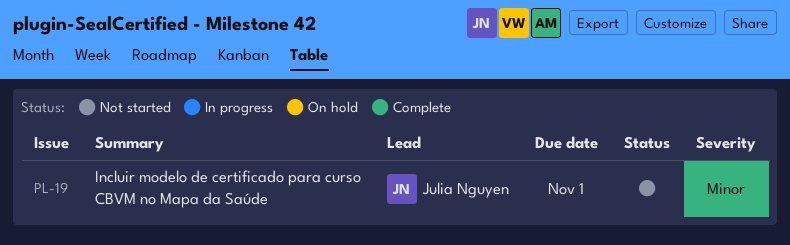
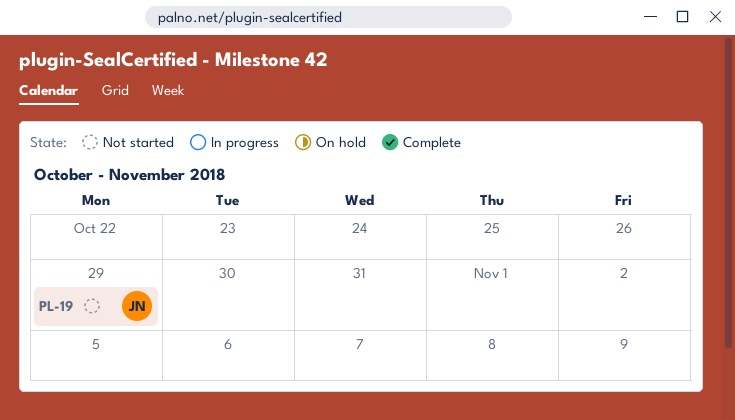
PL-19, due: Nov 1 -> Oct 29

